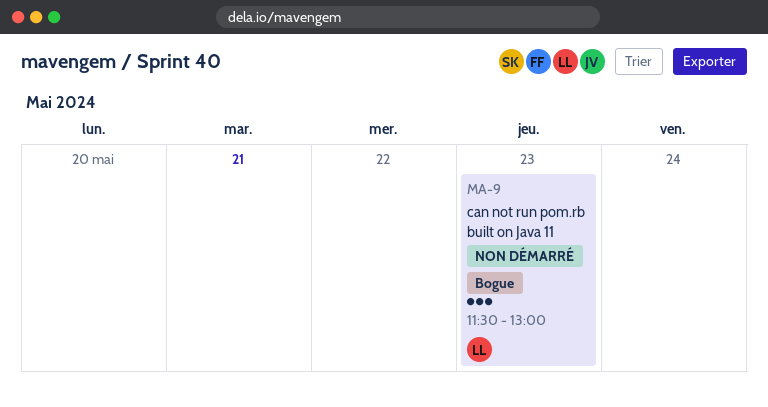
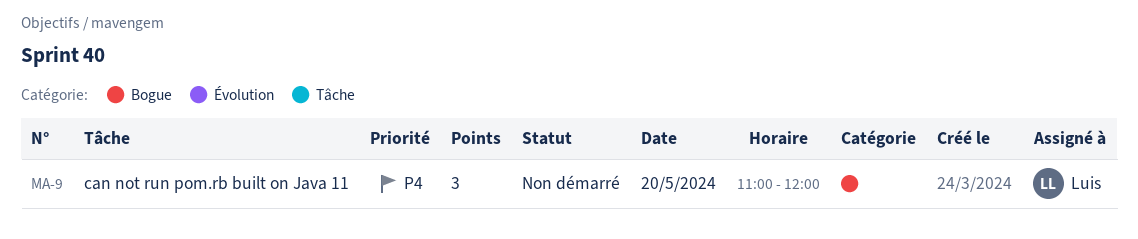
MA-9, day: May 23 -> May 20
MA-9, begins: 11:30 -> 11:00
MA-9, ends: 13:00 -> 12:00

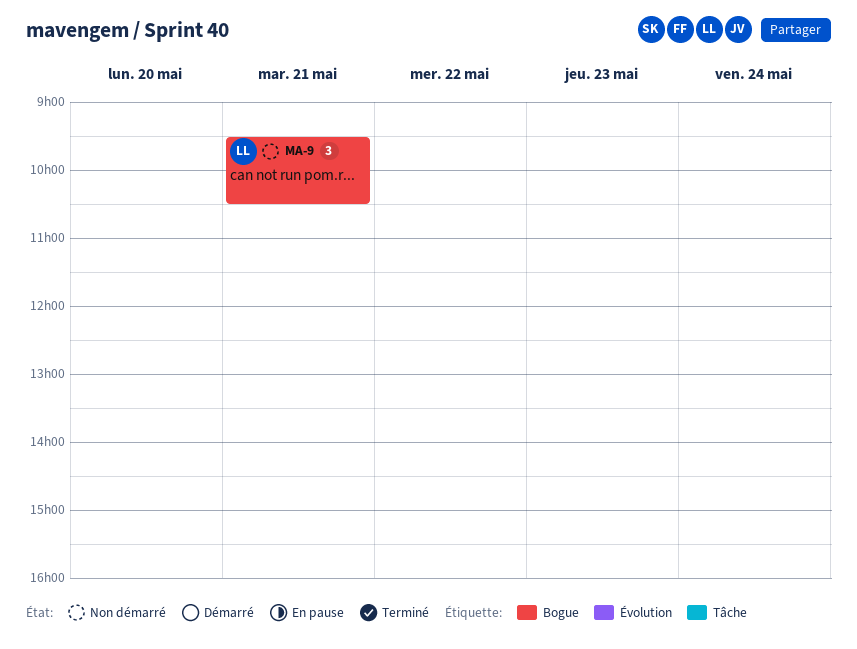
MA-9, day: May 20 -> May 21
MA-9, begins: 11:00 -> 09:30
MA-9, ends: 12:00 -> 10:30

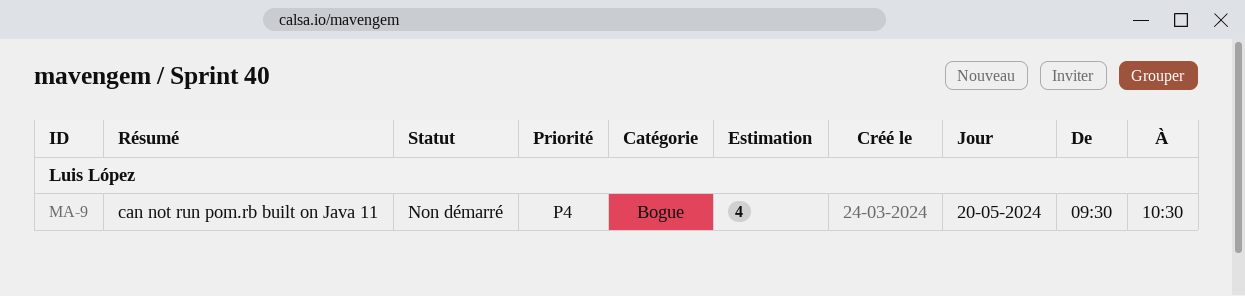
MA-9, estimate: 3 -> 4
MA-9, day: May 21 -> May 20

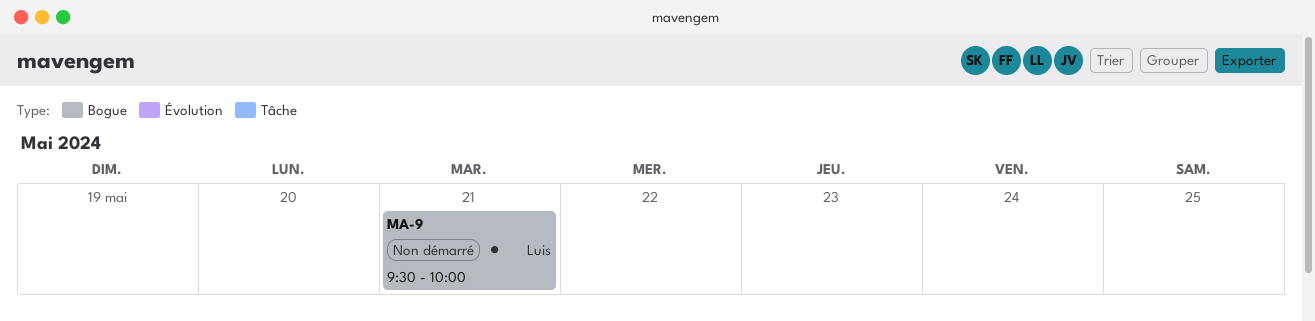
MA-9, estimate: 4 -> 1
MA-9, day: May 20 -> May 21
MA-9, ends: 10:30 -> 10:00

